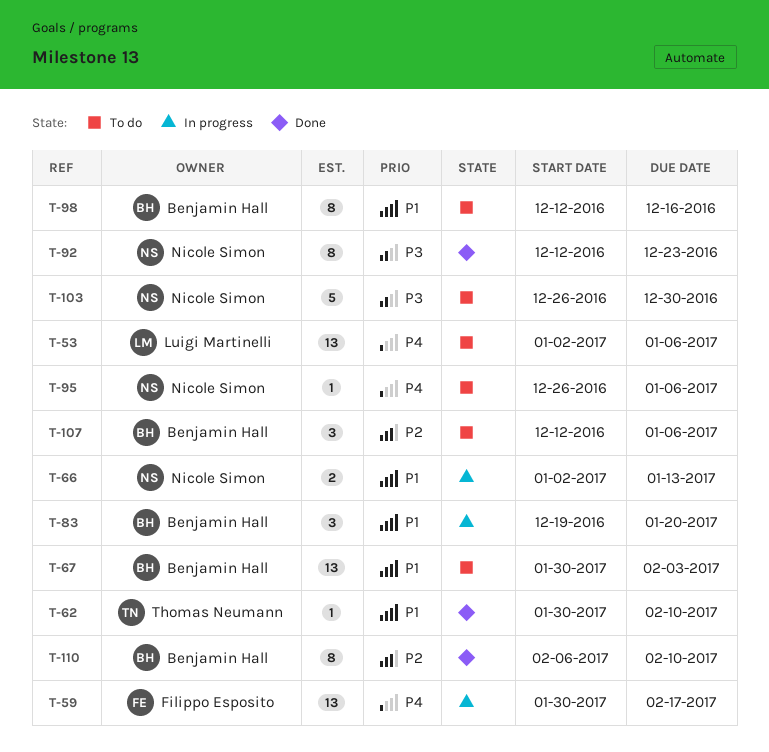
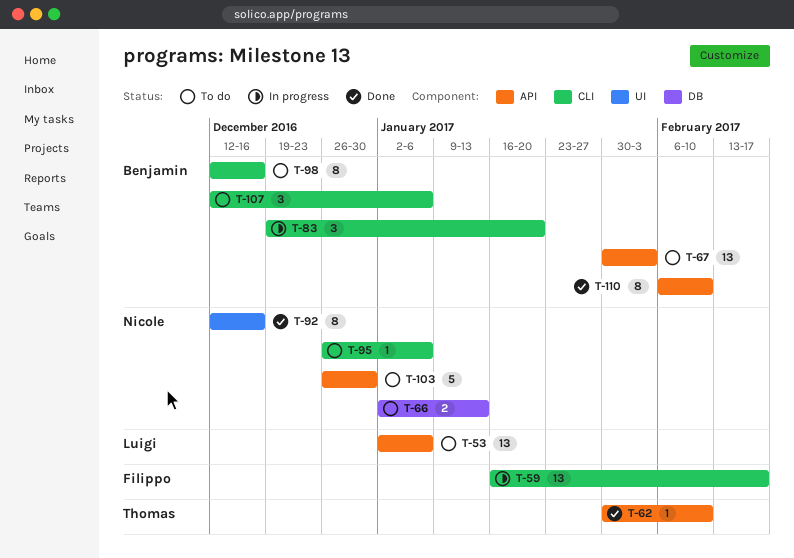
T-59, start: Jan 30 -> Jan 16
T-66, status: In progress -> To do
T-92, due: Dec 23 -> Dec 16

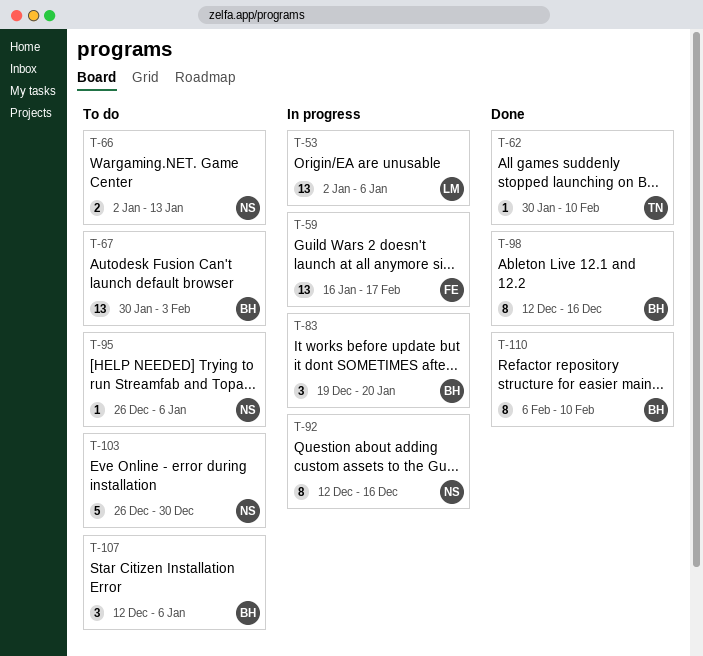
T-53, status: To do -> In progress
T-92, status: Done -> In progress
T-98, status: To do -> Done

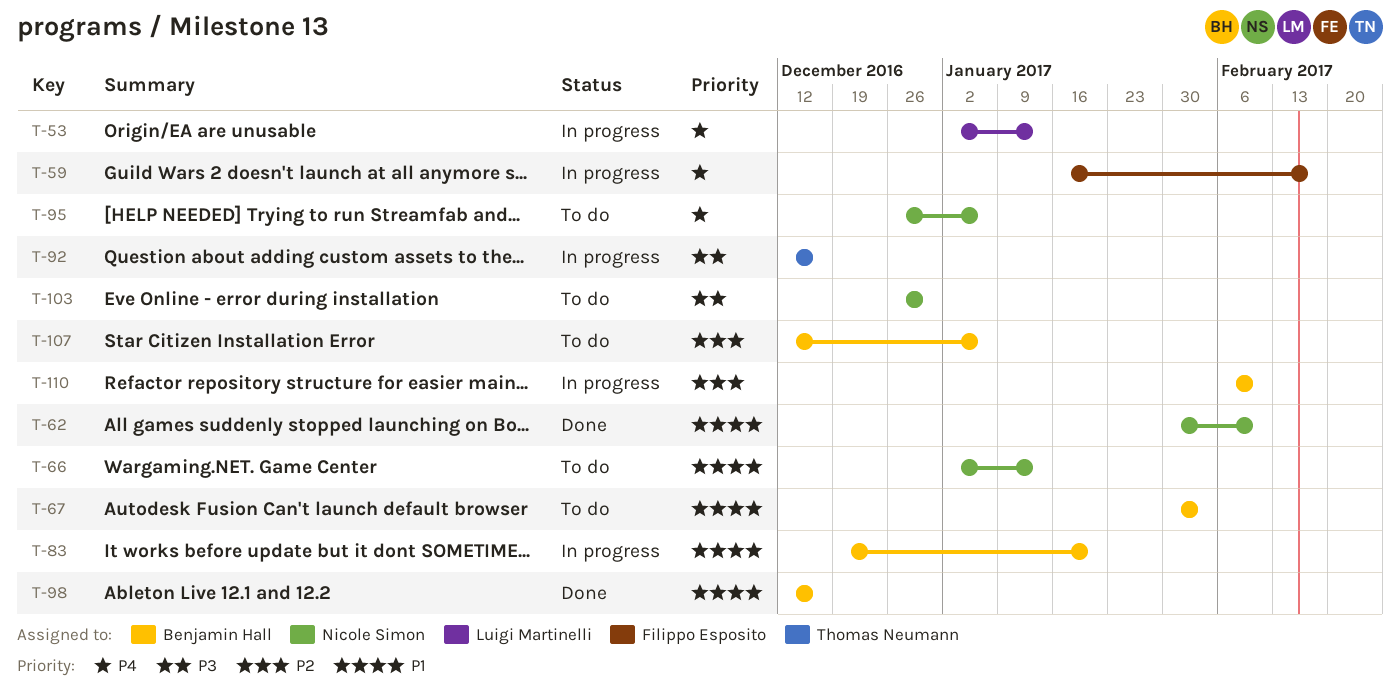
T-53, due: Jan 6 -> Jan 13
T-62, owner: Thomas Neumann -> Nicole Simon
T-92, owner: Nicole Simon -> Thomas Neumann
T-110, status: Done -> In progress

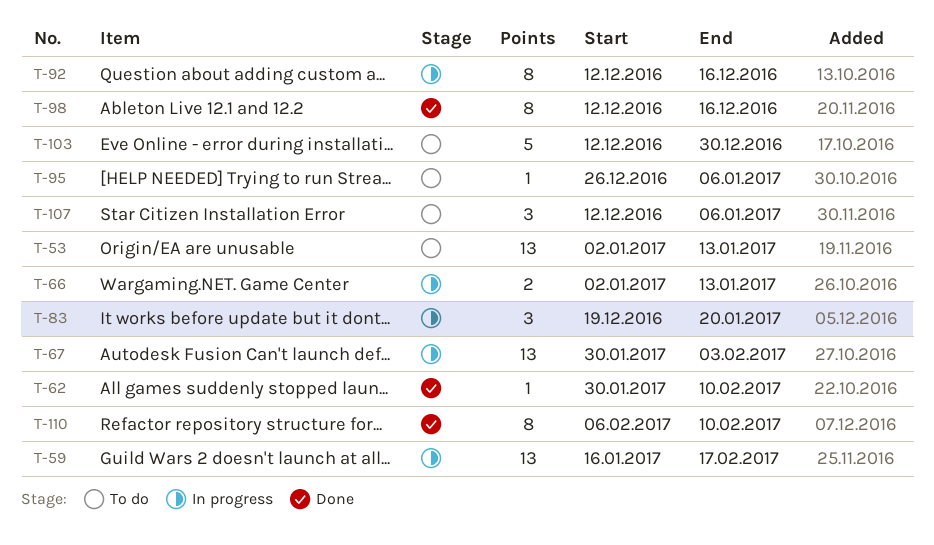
T-53, status: In progress -> To do
T-66, status: To do -> In progress
T-67, status: To do -> In progress
T-103, start: Dec 26 -> Dec 12
T-110, status: In progress -> Done

